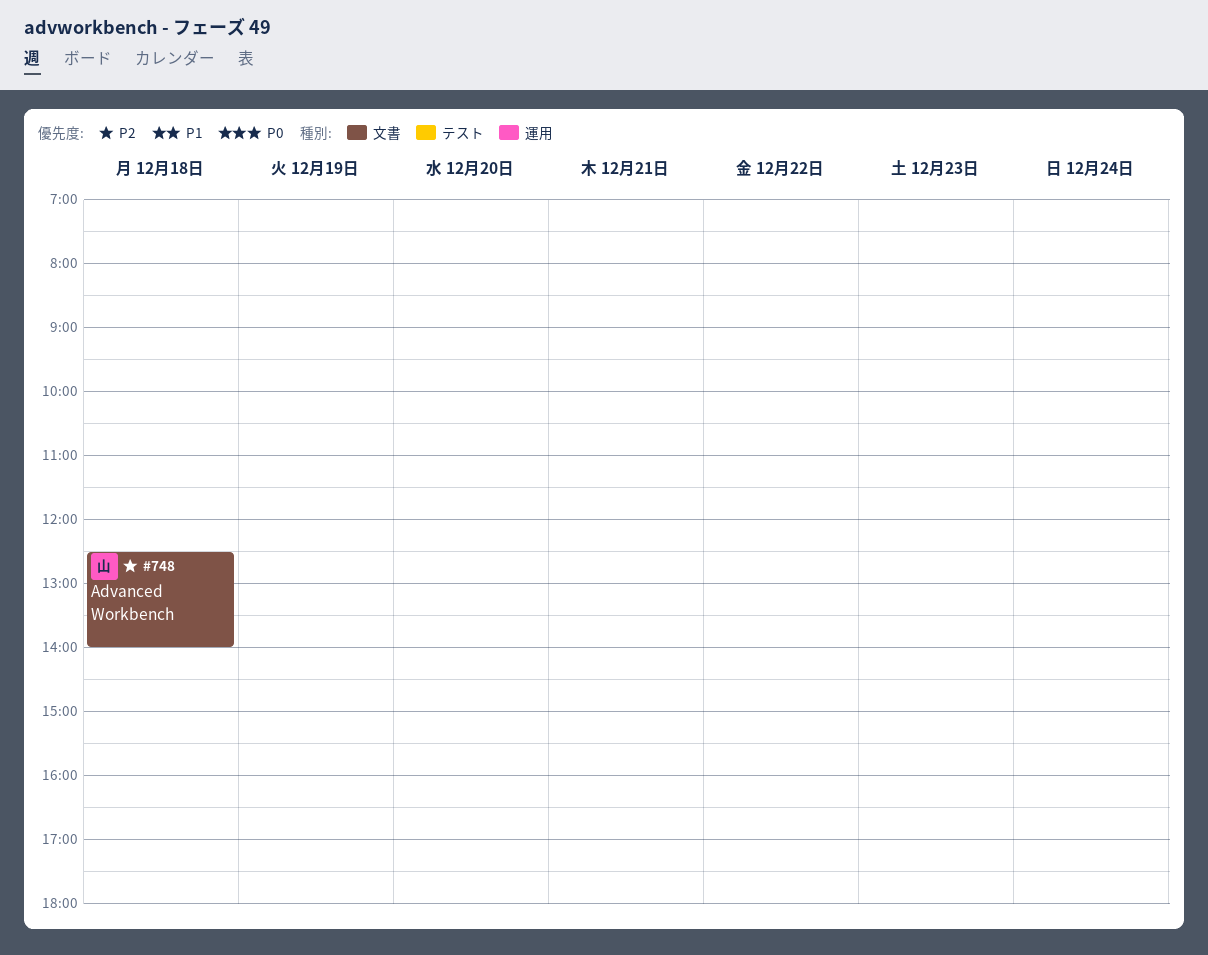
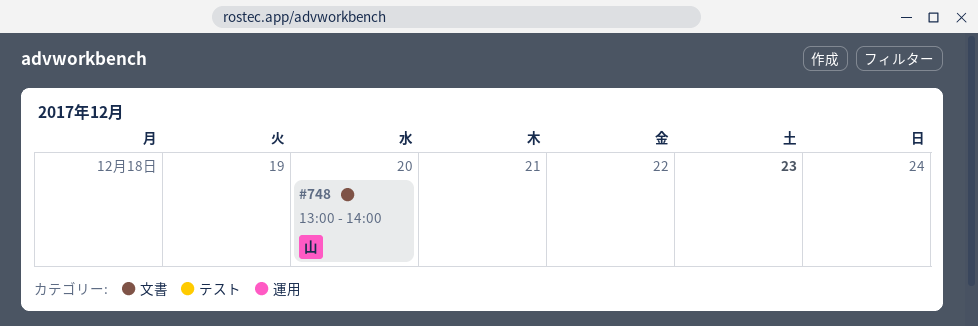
#748, day: Dec 18 -> Dec 20
#748, begins: 12:30 -> 13:00

